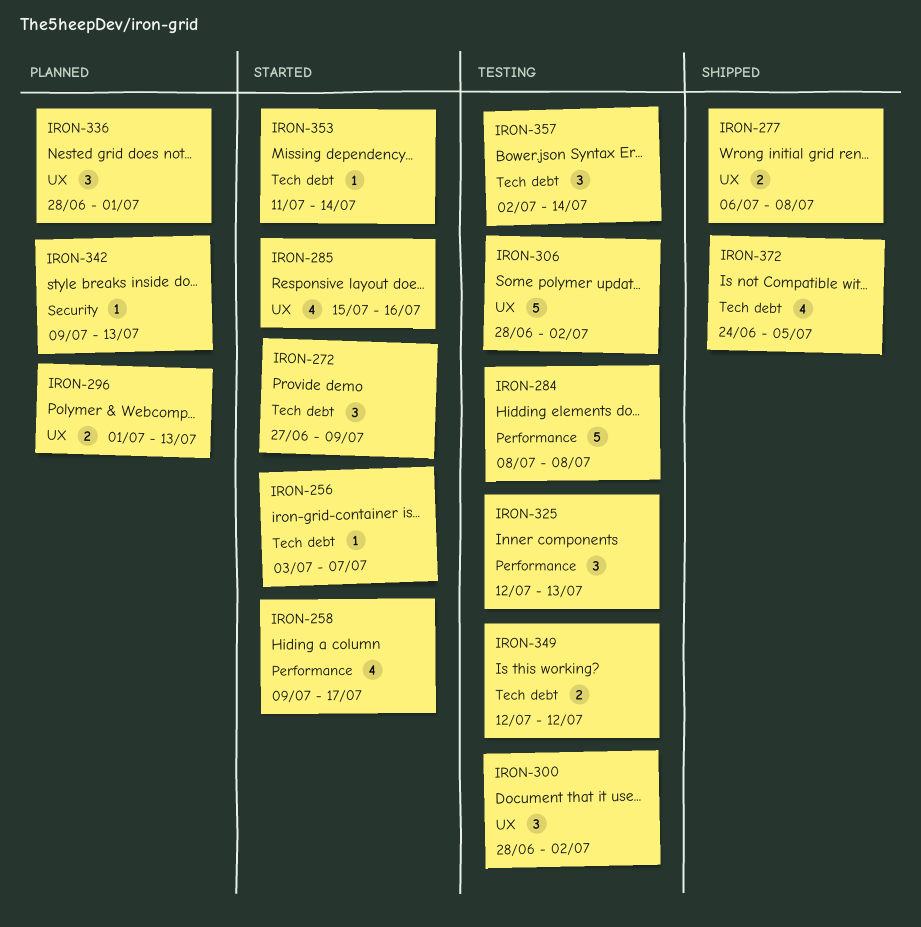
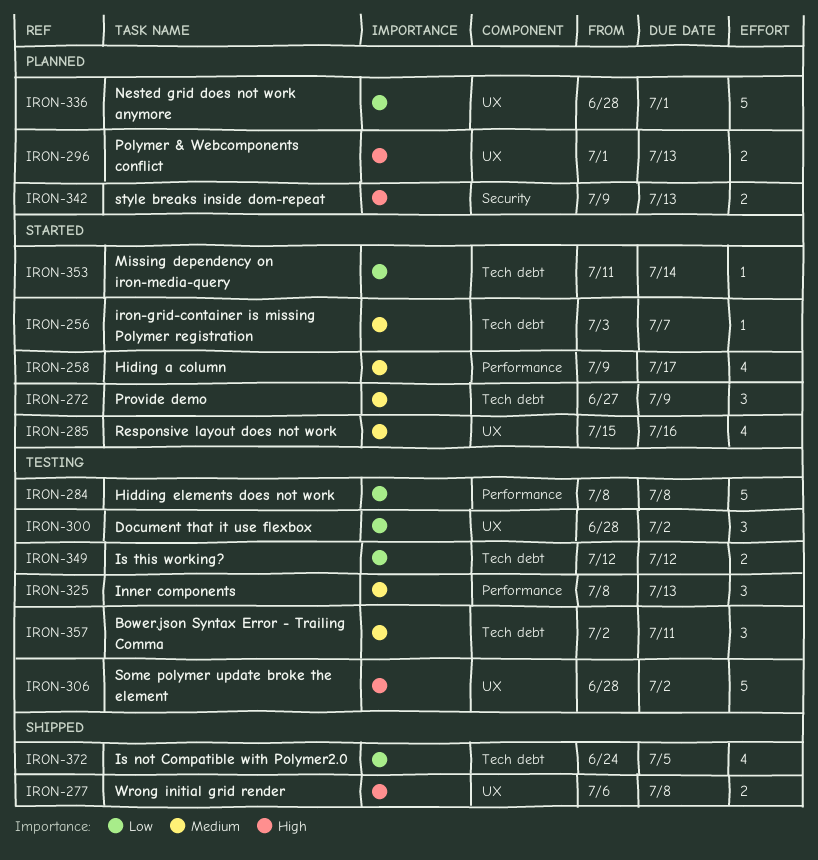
IRON-325, start: Jul 12 -> Jul 8
IRON-336, estimate: 3 -> 5
IRON-342, estimate: 1 -> 2
IRON-357, due: Jul 14 -> Jul 11

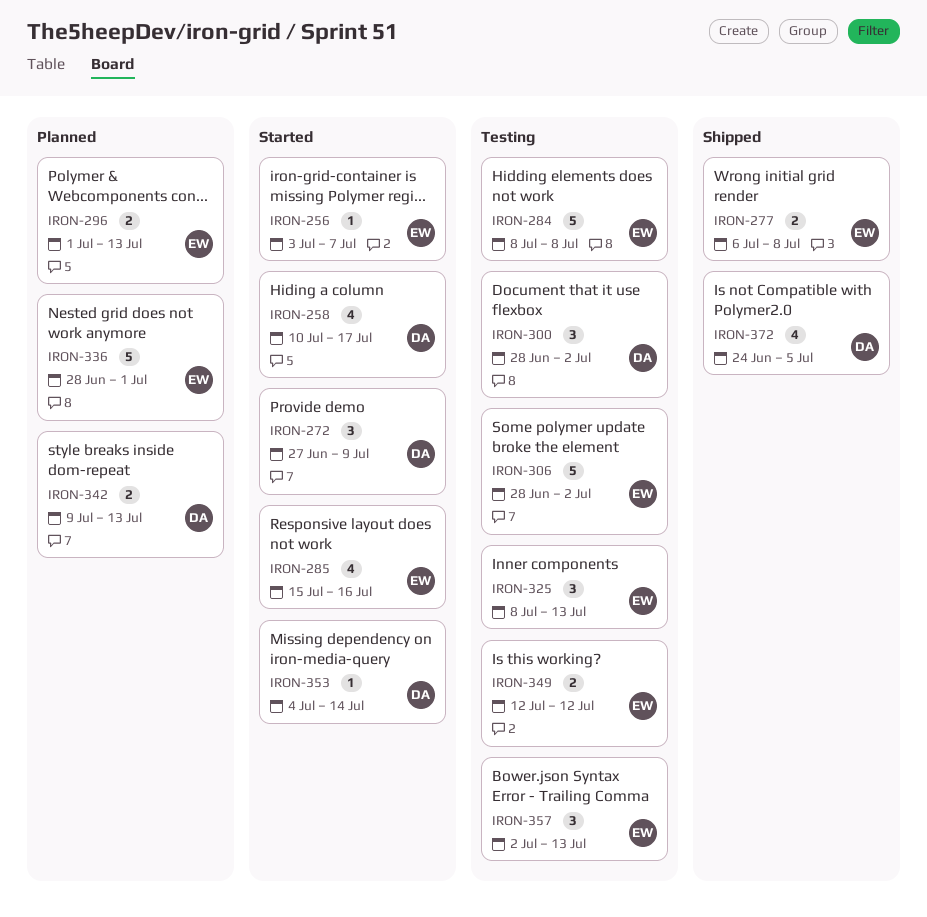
IRON-258, start: Jul 9 -> Jul 10
IRON-353, start: Jul 11 -> Jul 4
IRON-357, due: Jul 11 -> Jul 13

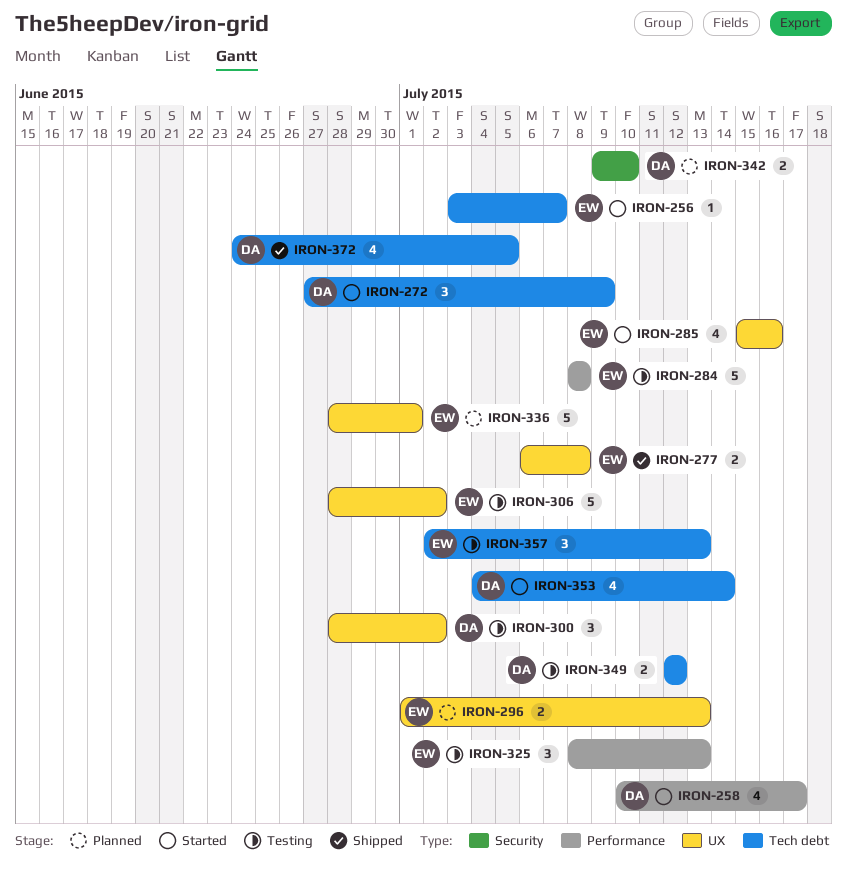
IRON-342, due: Jul 13 -> Jul 10
IRON-349, owner: EW -> DA
IRON-353, estimate: 1 -> 4

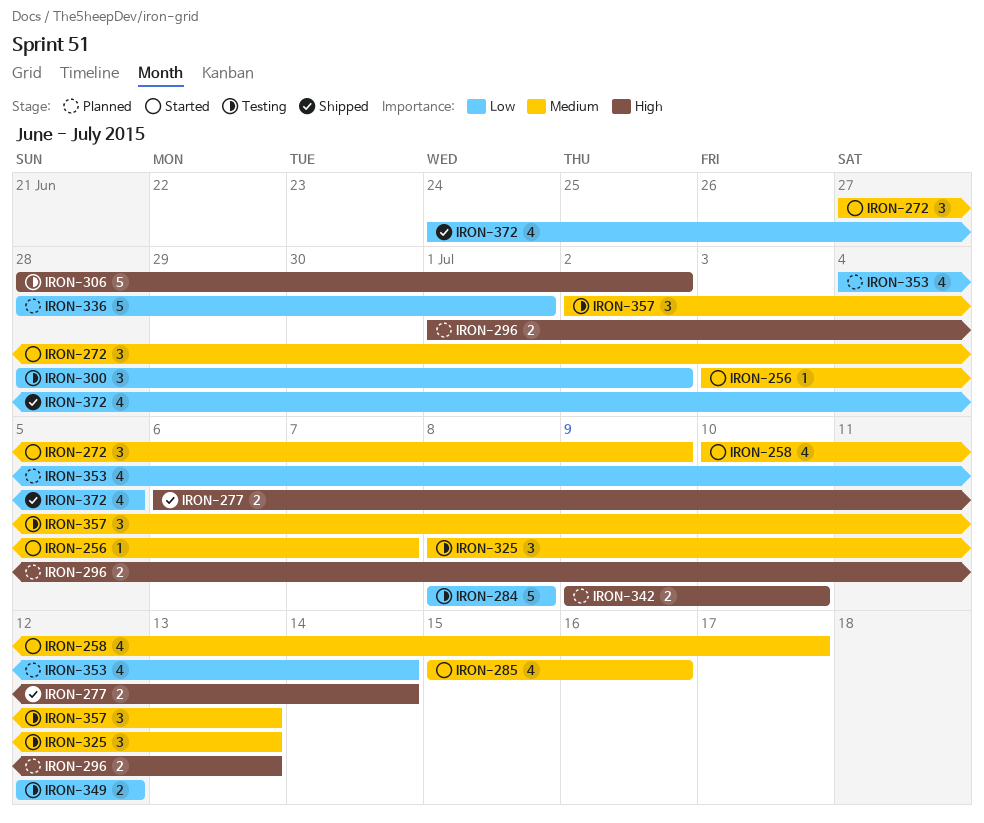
IRON-277, due: Jul 8 -> Jul 14
IRON-353, status: Started -> Planned

